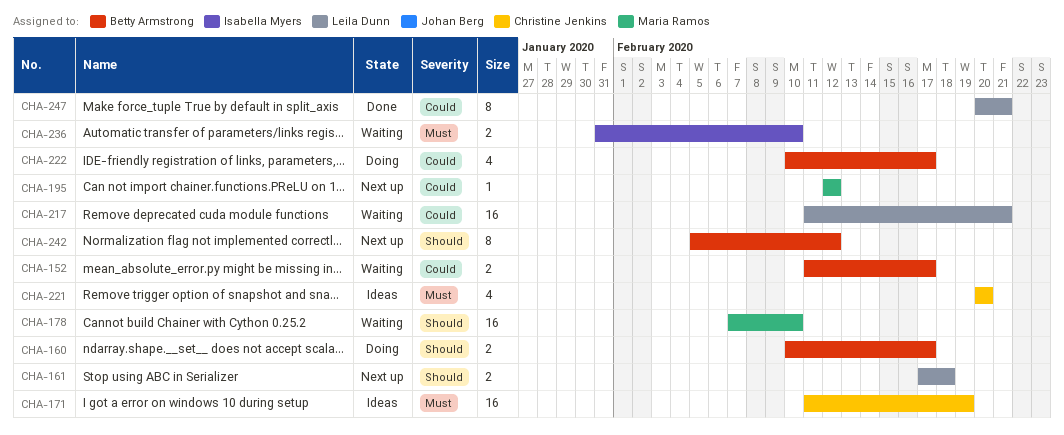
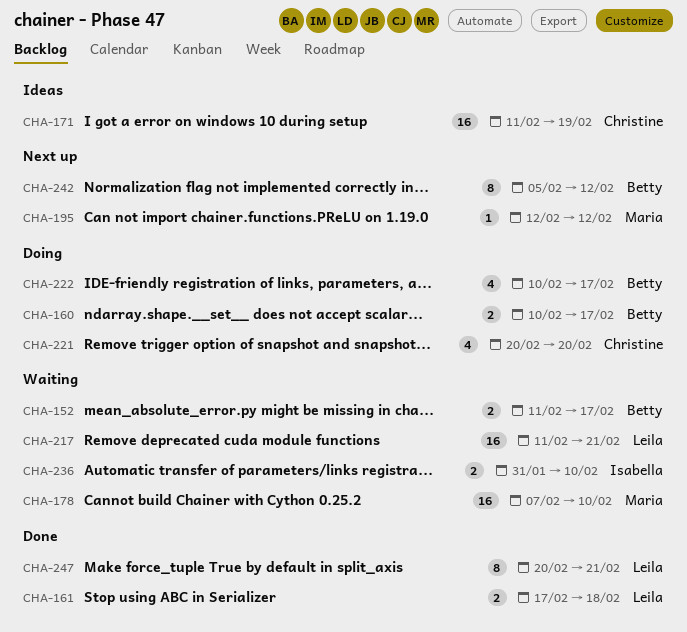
CHA-161, status: Next up -> Done
CHA-221, status: Ideas -> Doing

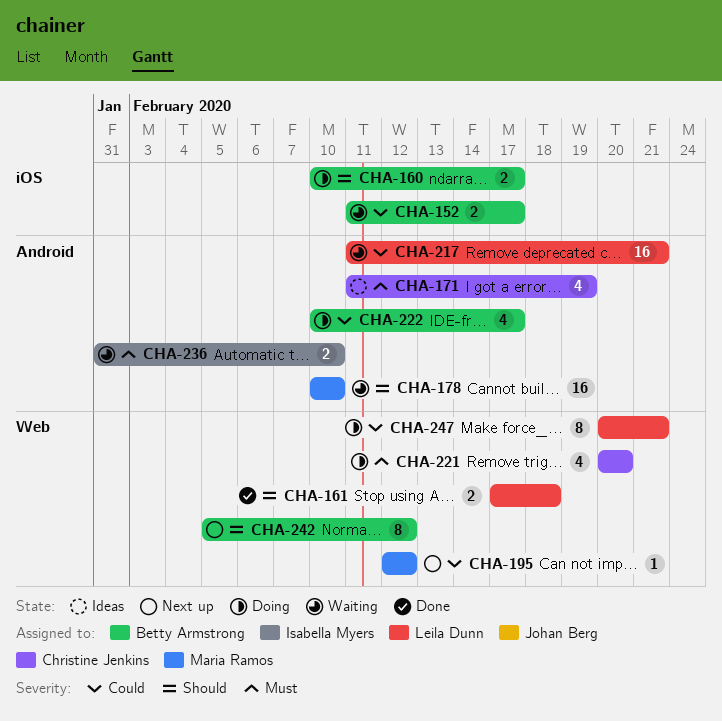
CHA-171, estimate: 16 -> 4
CHA-178, start: Feb 7 -> Feb 10
CHA-247, status: Done -> Doing

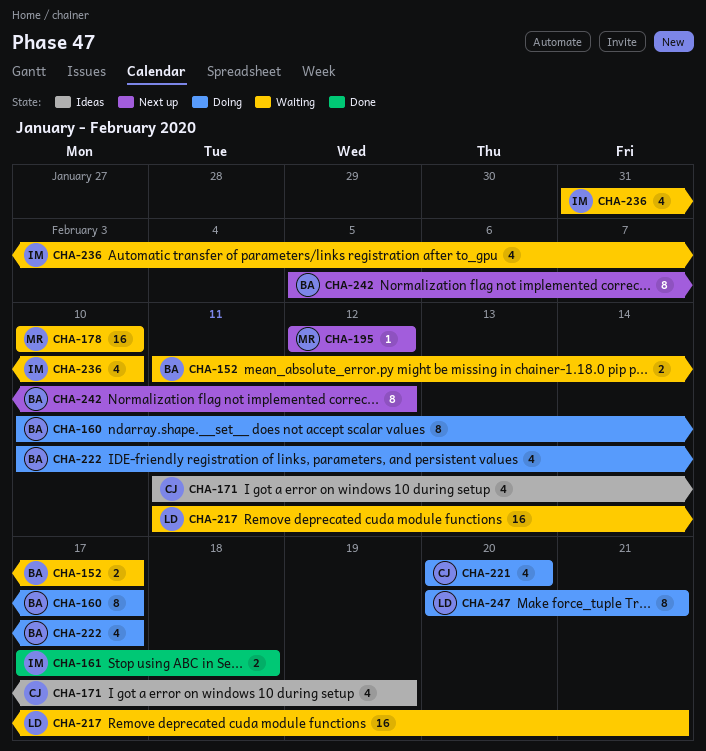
CHA-160, estimate: 2 -> 8
CHA-161, owner: Leila Dunn -> Isabella Myers
CHA-236, estimate: 2 -> 4

